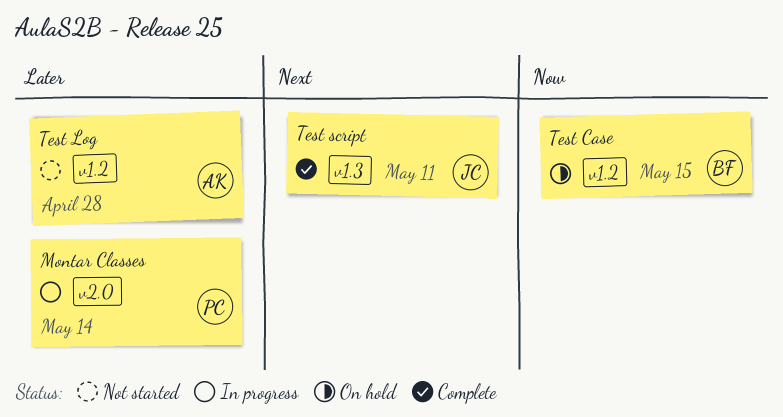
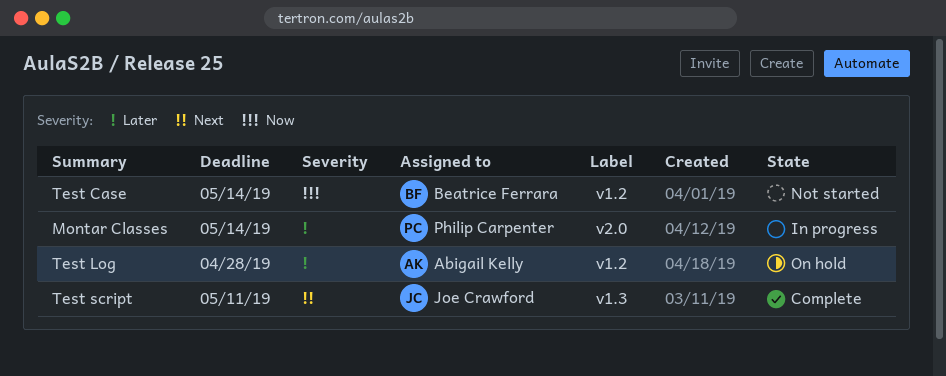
Test Case, status: On hold -> Not started
Test Case, due: May 15 -> May 14
Test Log, status: Not started -> On hold

